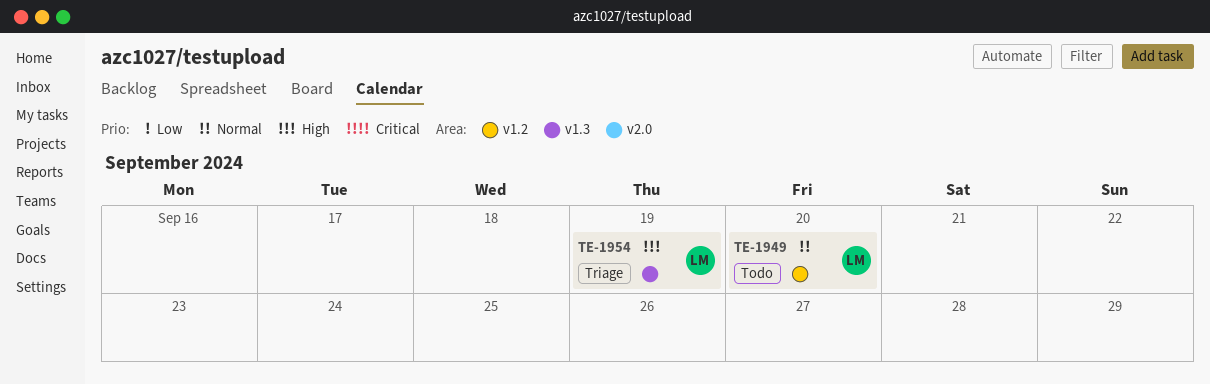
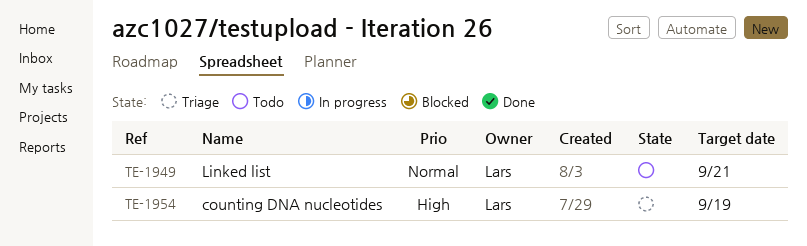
TE-1949, due: Sep 20 -> Sep 21

